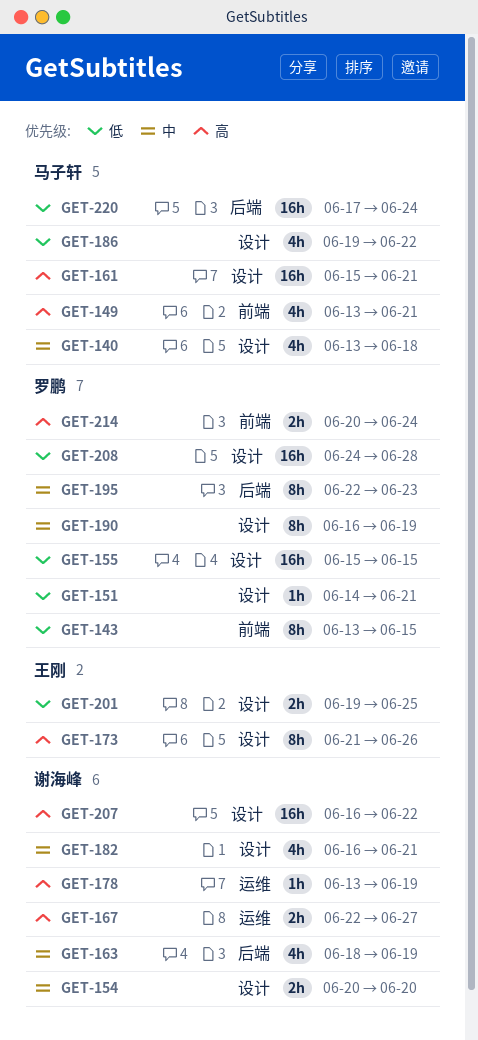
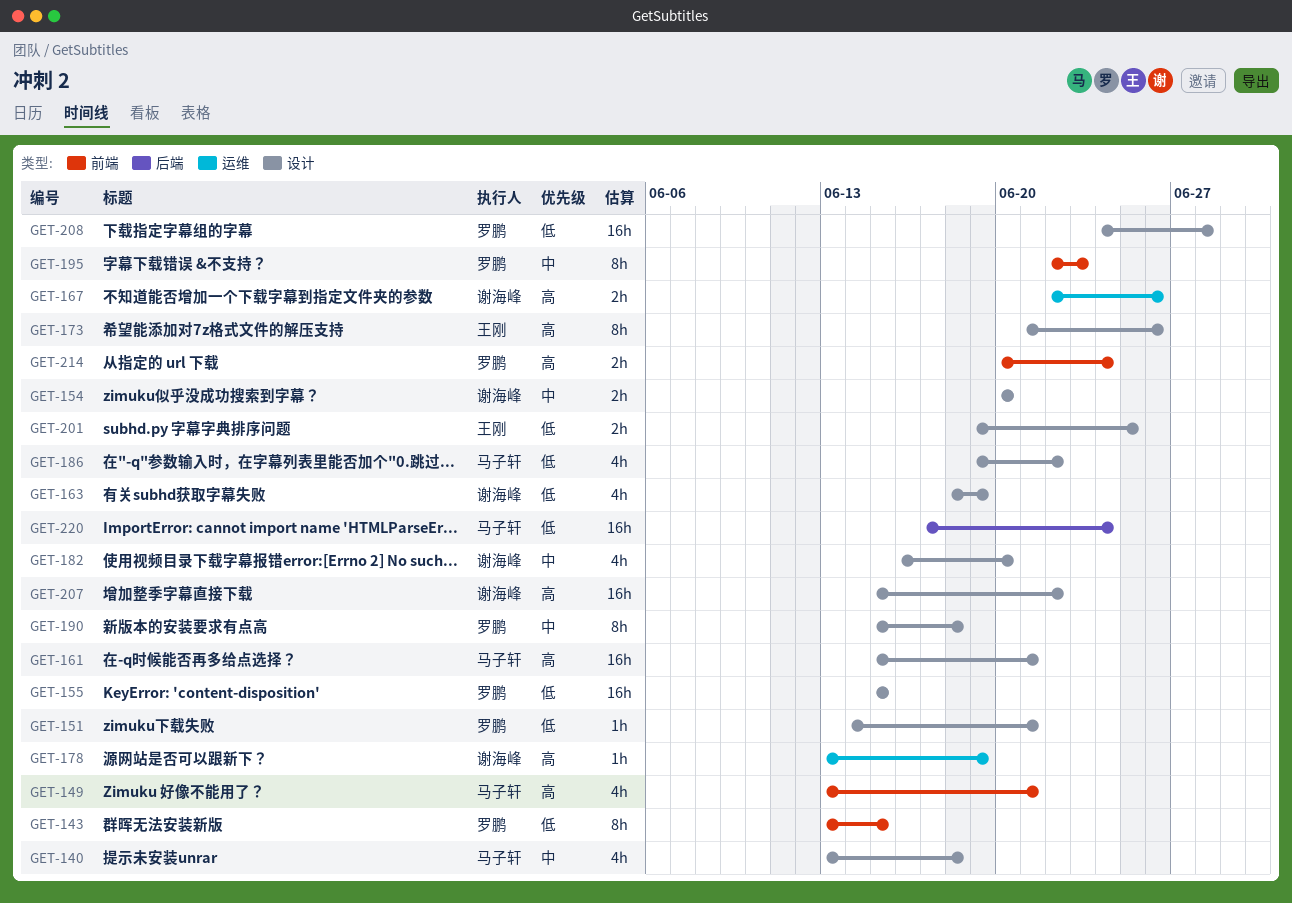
GET-163, priority: 中 -> 低
GET-163, label: 后端 -> 设计
GET-167, due: Jun 27 -> Jun 26
GET-182, due: Jun 21 -> Jun 20
GET-190, start: Jun 16 -> Jun 15
GET-190, due: Jun 19 -> Jun 18
GET-195, label: 后端 -> 前端
GET-207, start: Jun 16 -> Jun 15

